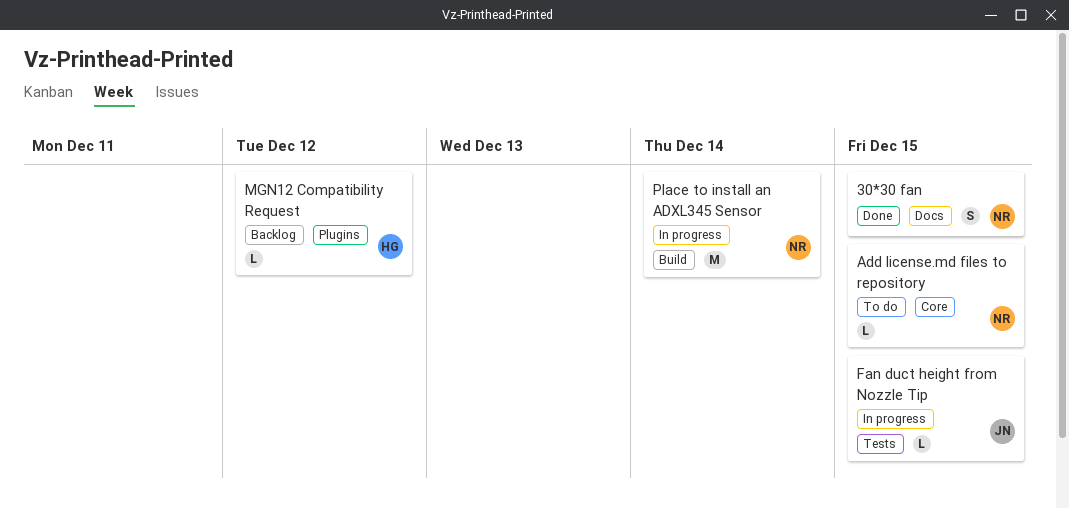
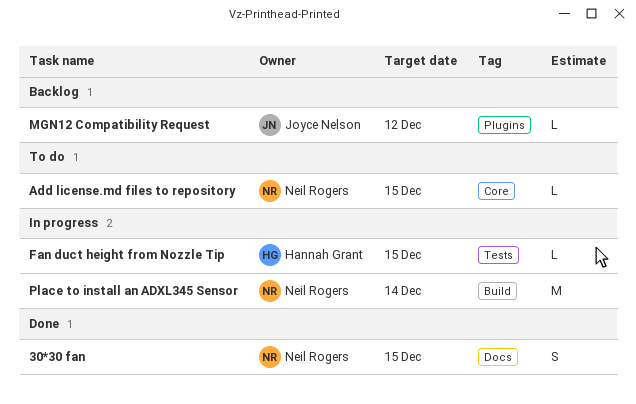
Fan duct height from Nozzle Tip, owner: Joyce Nelson -> Hannah Grant
MGN12 Compatibility Request, owner: Hannah Grant -> Joyce Nelson

